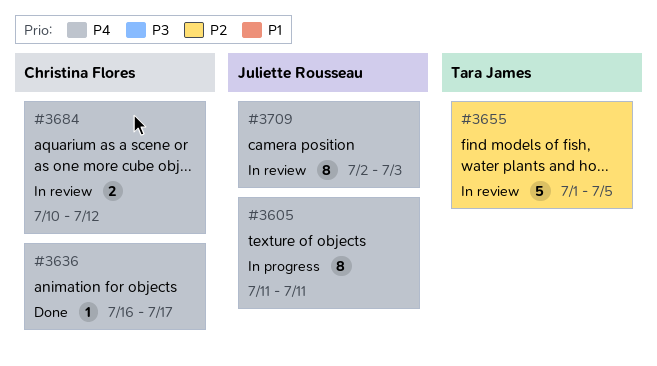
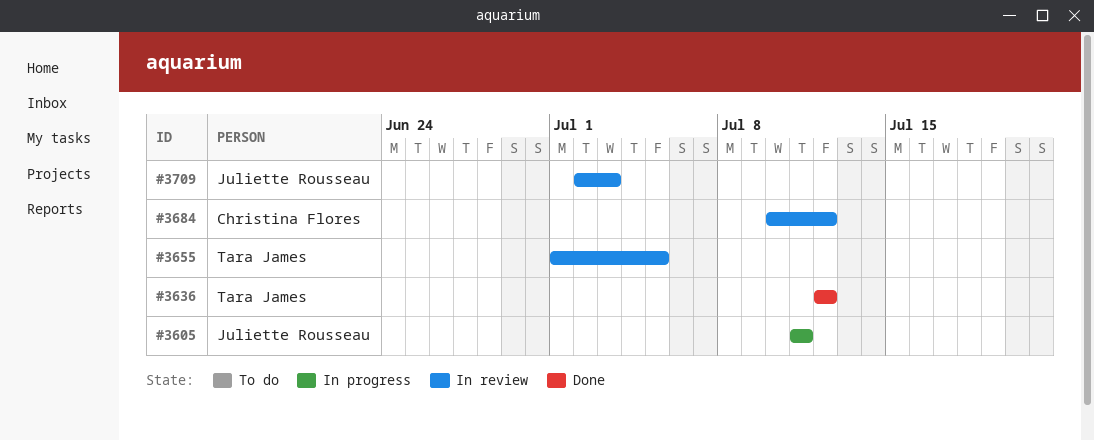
#3636, owner: Christina Flores -> Tara James
#3636, start: Jul 16 -> Jul 12
#3636, due: Jul 17 -> Jul 12

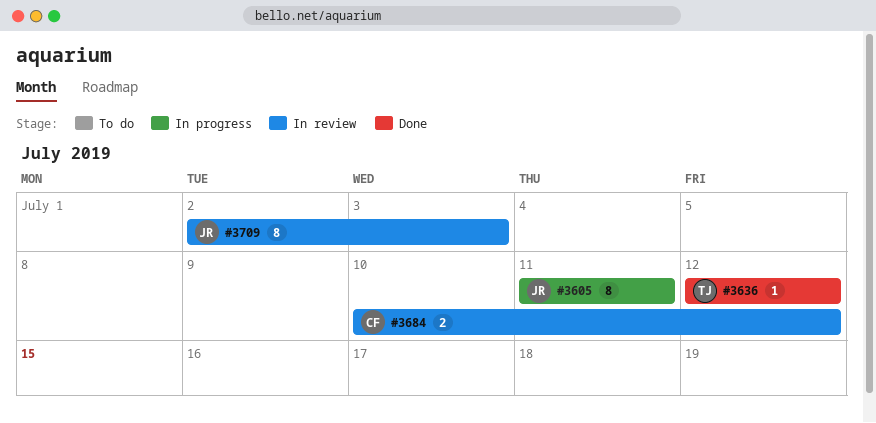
#3655: present -> none

